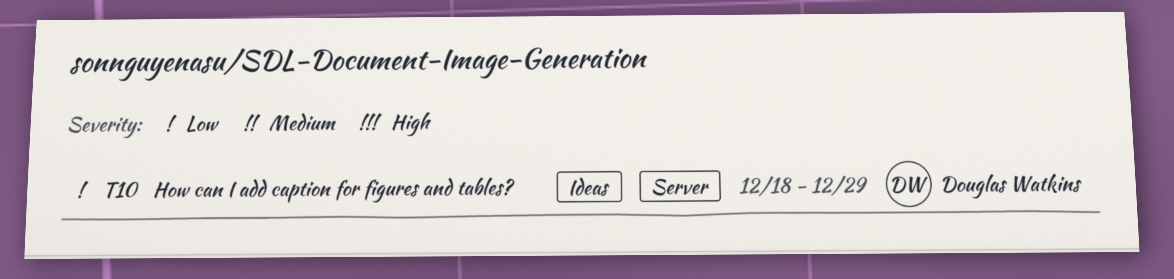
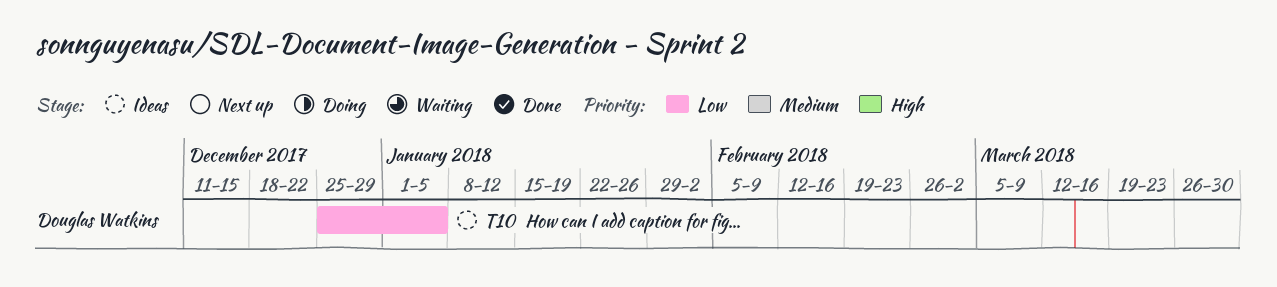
T10, start: Dec 18 -> Dec 25
T10, due: Dec 29 -> Jan 5

